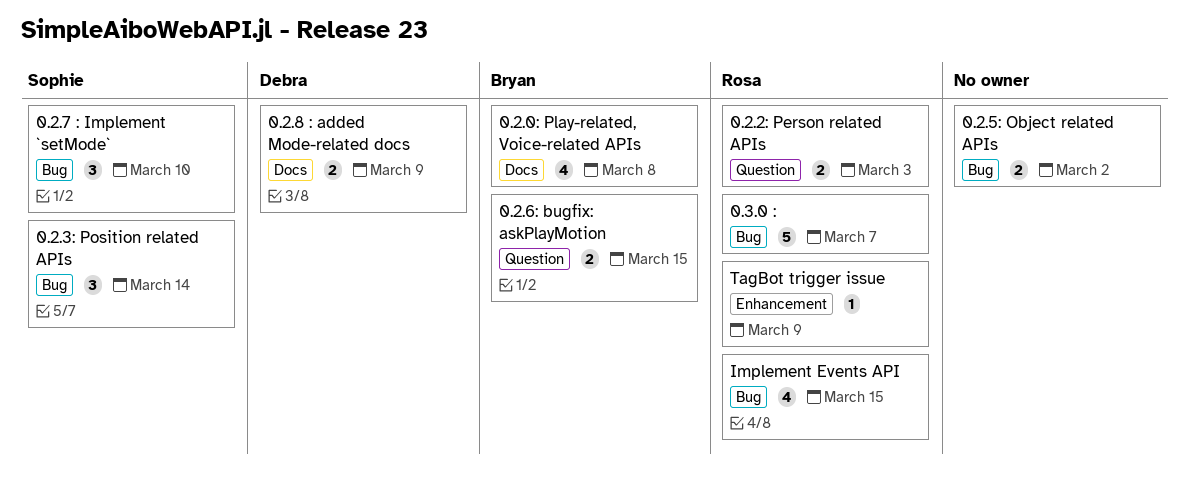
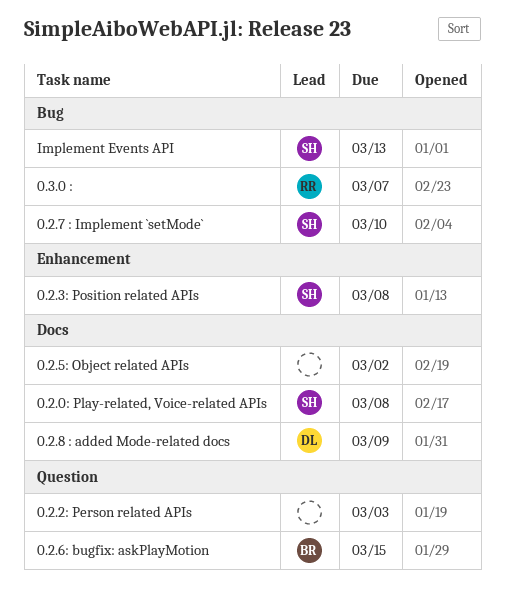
0.2.0: Play-related, Voice-related APIs, owner: Bryan -> Sophie
0.2.2: Person related APIs, owner: Rosa -> none
0.2.3: Position related APIs, label: Bug -> Enhancement
0.2.3: Position related APIs, due: Mar 14 -> Mar 8
0.2.5: Object related APIs, label: Bug -> Docs
Implement Events API, owner: Rosa -> Sophie
Implement Events API, due: Mar 15 -> Mar 13
TagBot trigger issue: present -> none

